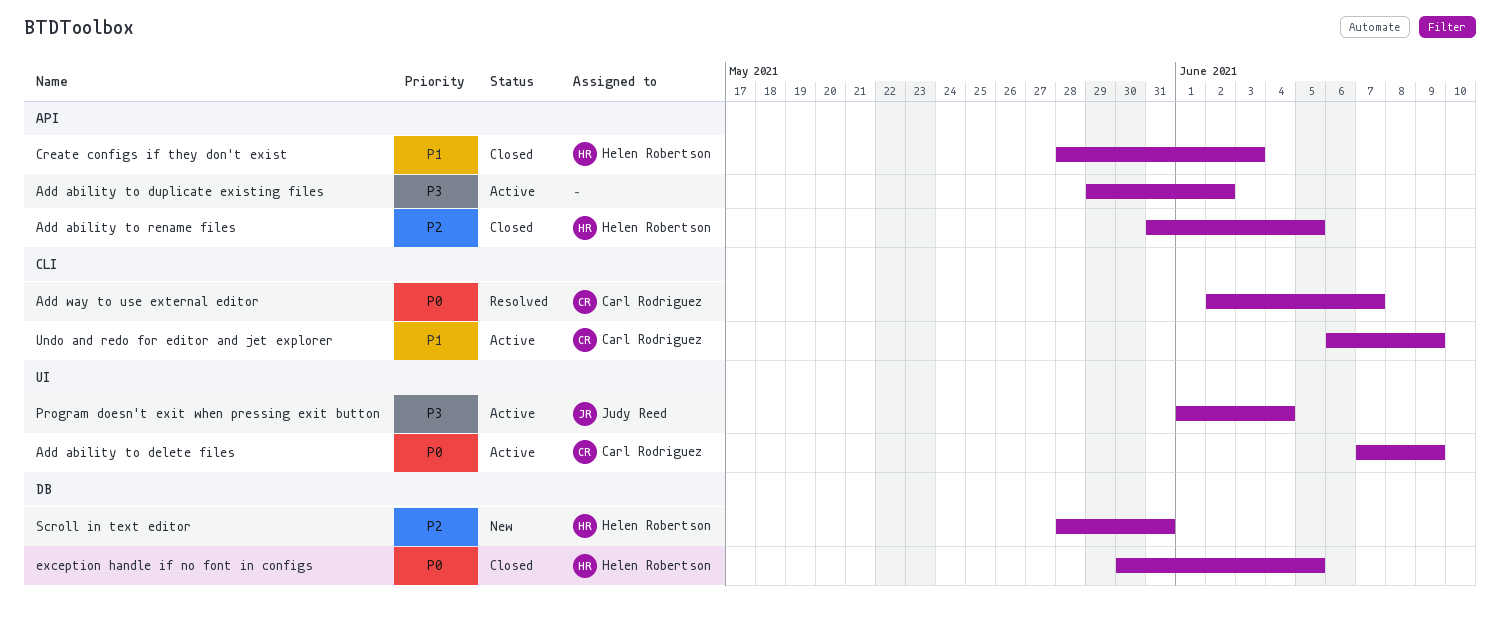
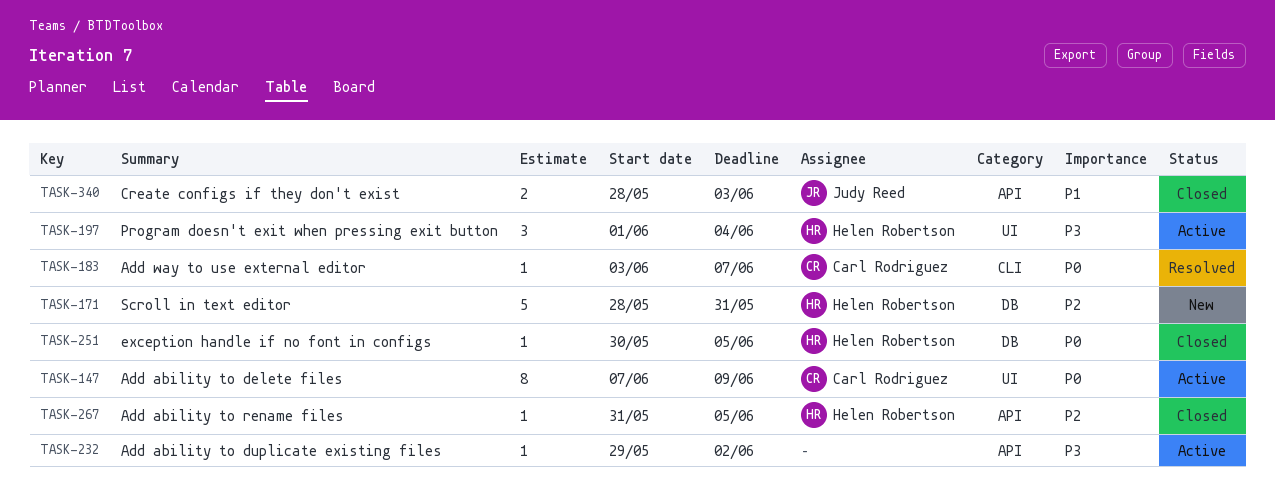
Add way to use external editor, start: Jun 2 -> Jun 3
Create configs if they don't exist, owner: Helen Robertson -> Judy Reed
Program doesn't exit when pressing exit button, owner: Judy Reed -> Helen Robertson
Undo and redo for editor and jet explorer: present -> none

